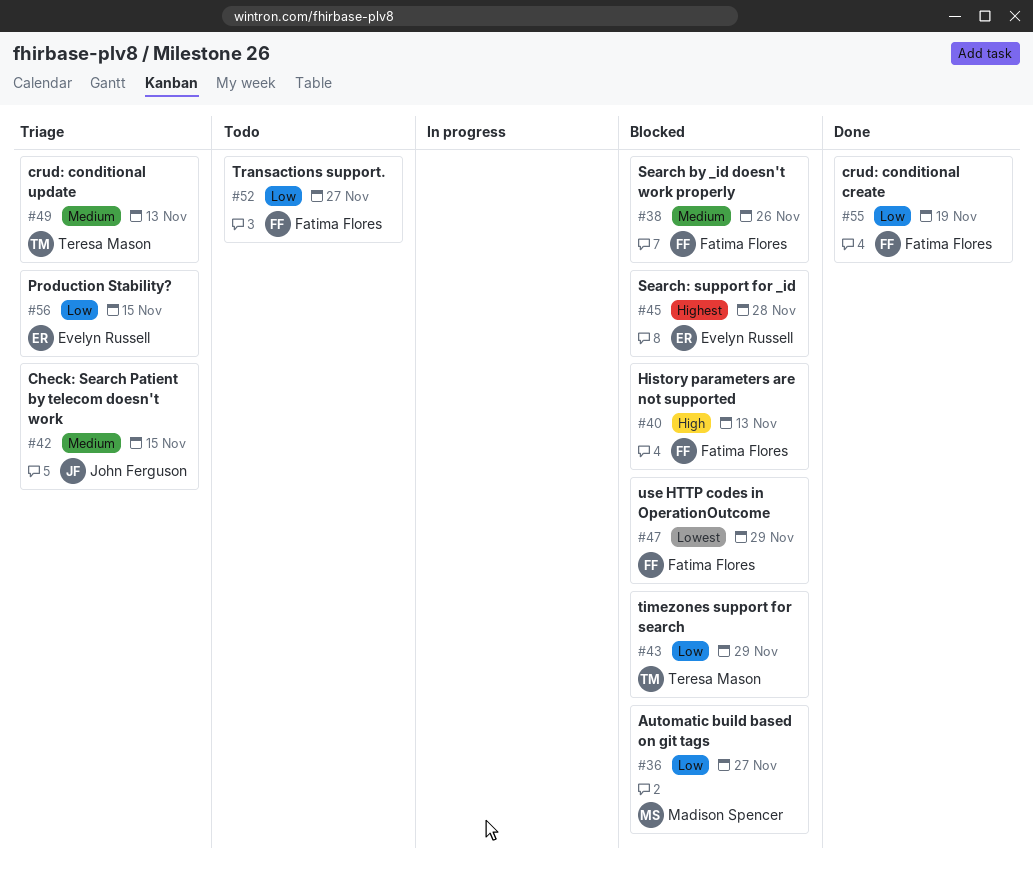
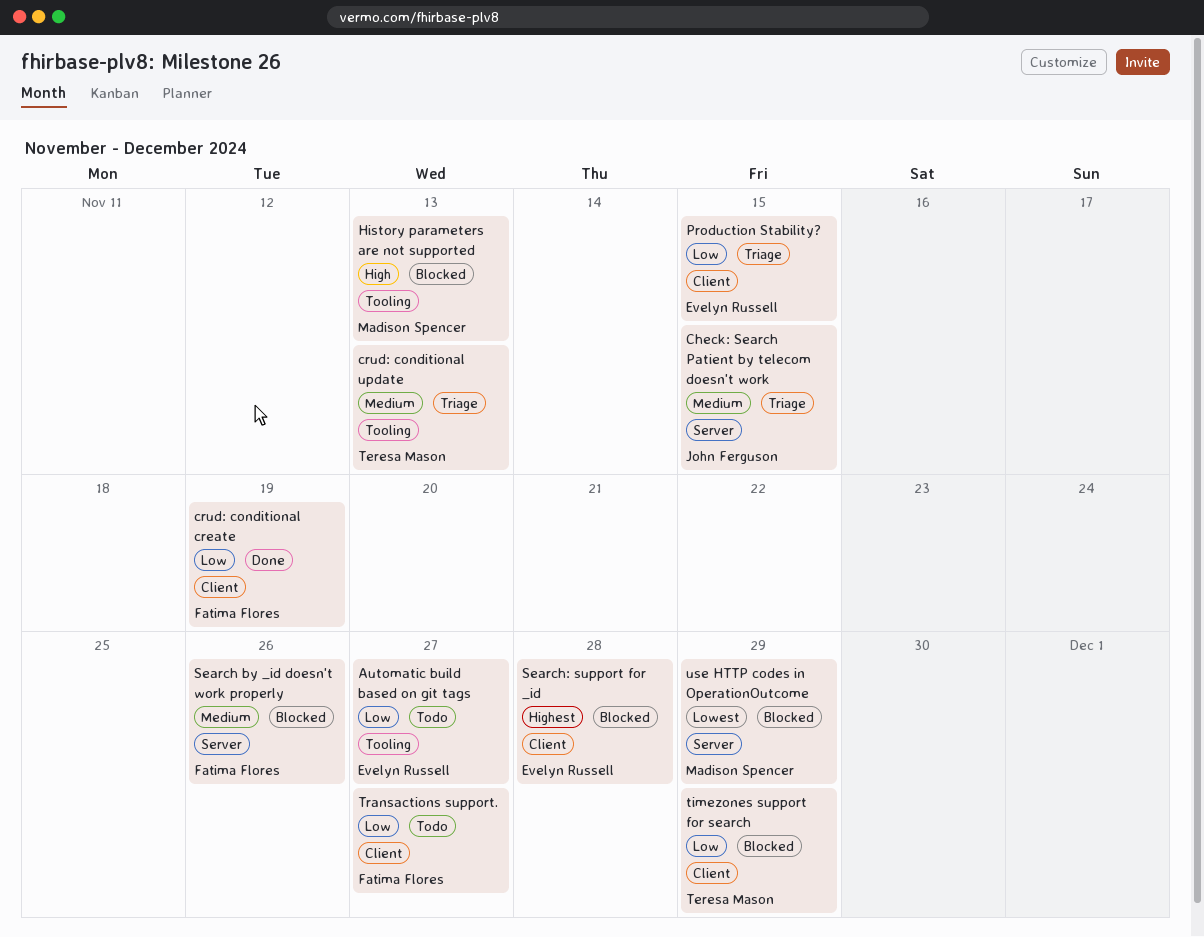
Automatic build based on git tags, status: Blocked -> Todo
Automatic build based on git tags, owner: Madison Spencer -> Evelyn Russell
History parameters are not supported, owner: Fatima Flores -> Madison Spencer
use HTTP codes in OperationOutcome, owner: Fatima Flores -> Madison Spencer

